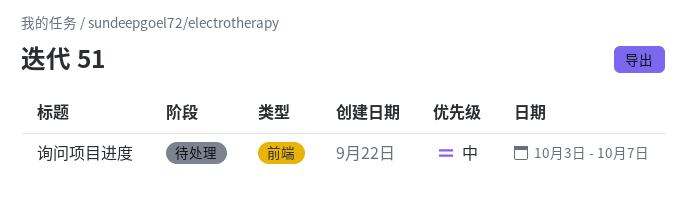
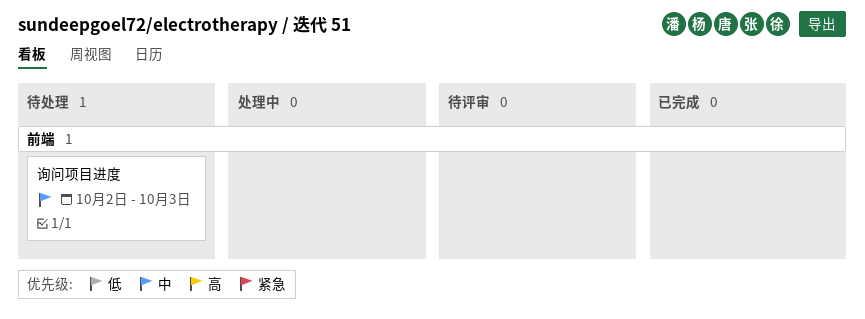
询问项目进度, start: Oct 3 -> Oct 2
询问项目进度, due: Oct 7 -> Oct 3

